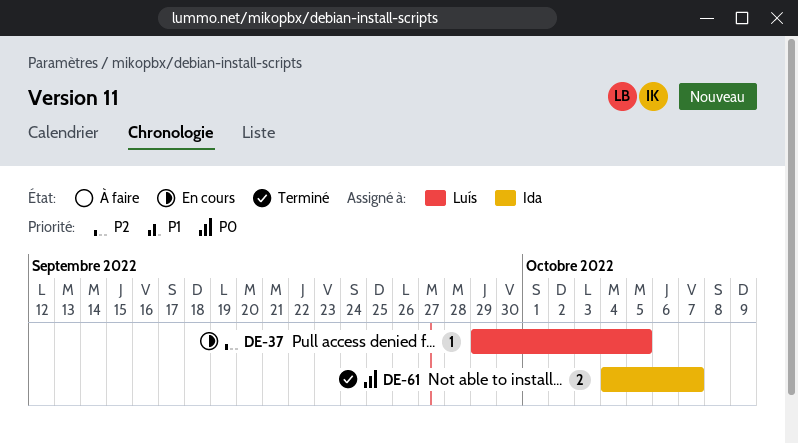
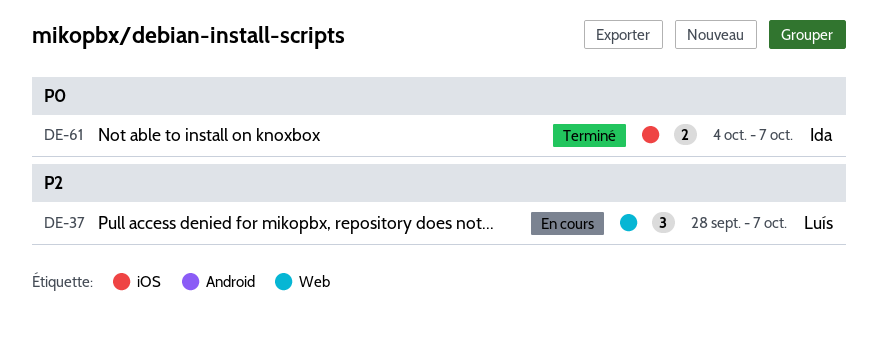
DE-37, estimate: 1 -> 3
DE-37, start: Sep 29 -> Sep 28
DE-37, due: Oct 5 -> Oct 7

